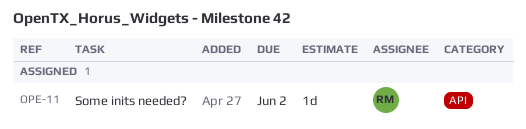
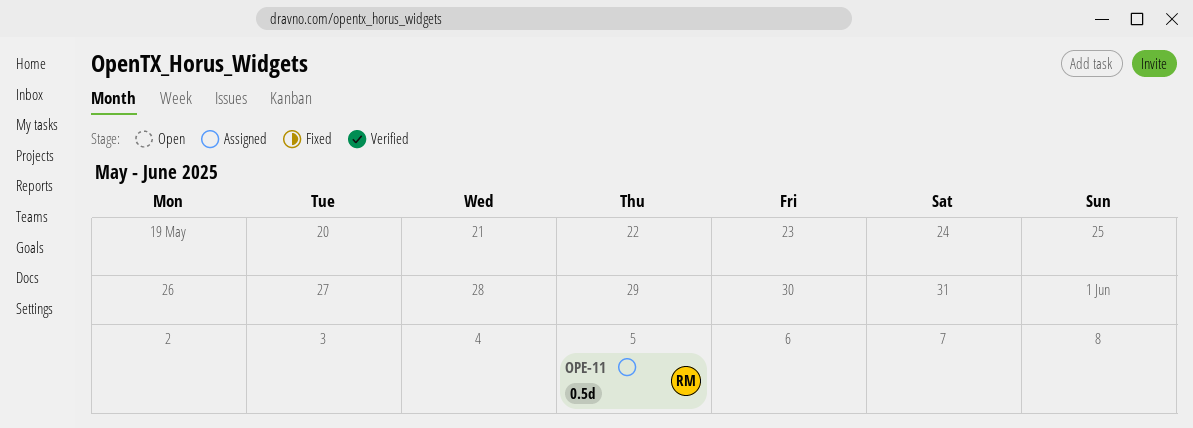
OPE-11, estimate: 1d -> 0.5d
OPE-11, due: Jun 2 -> Jun 5

